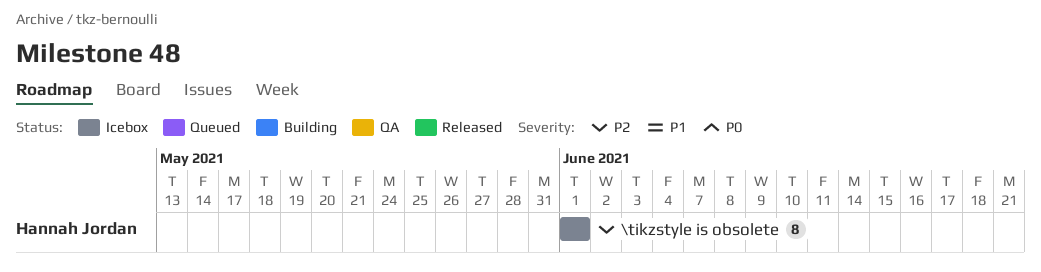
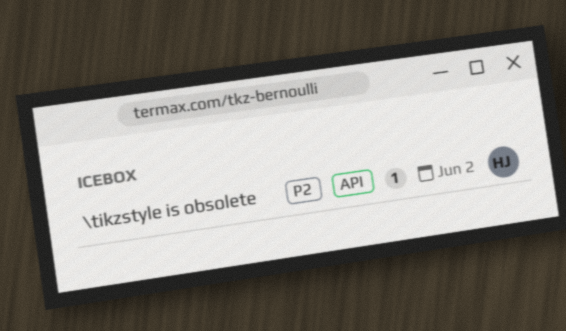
\tikzstyle is obsolete, estimate: 8 -> 1
\tikzstyle is obsolete, due: Jun 1 -> Jun 2

